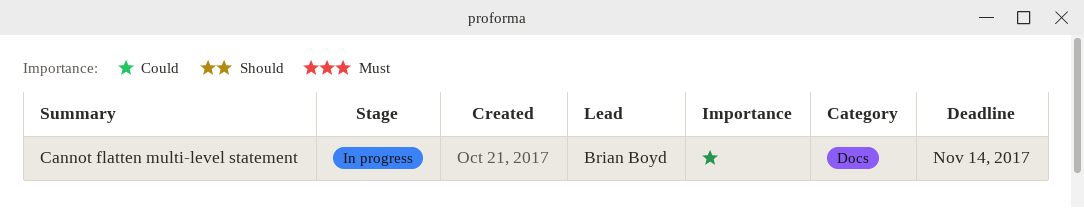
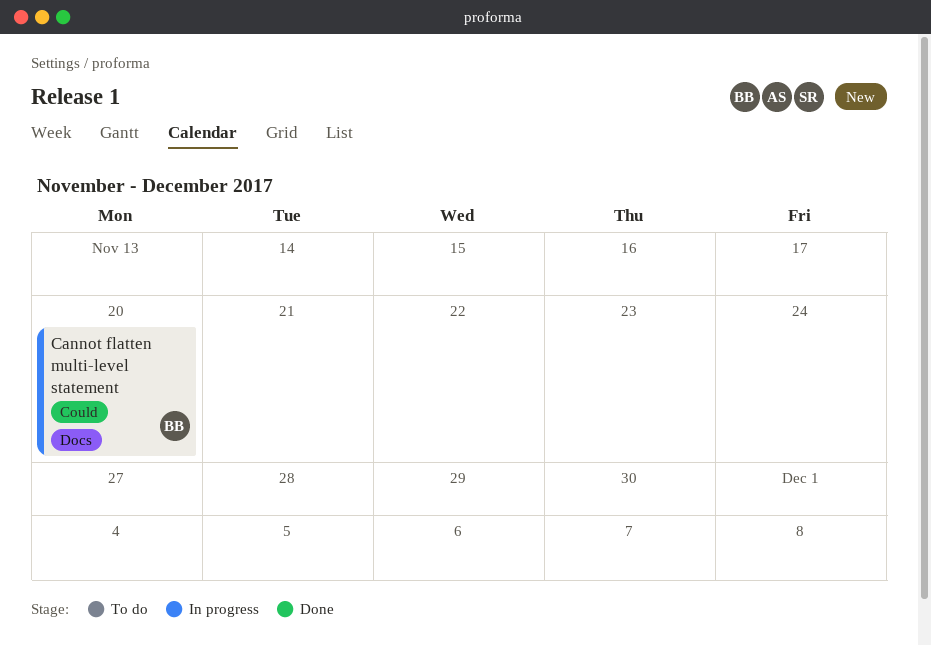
Cannot flatten multi-level statement, due: Nov 14 -> Nov 20

